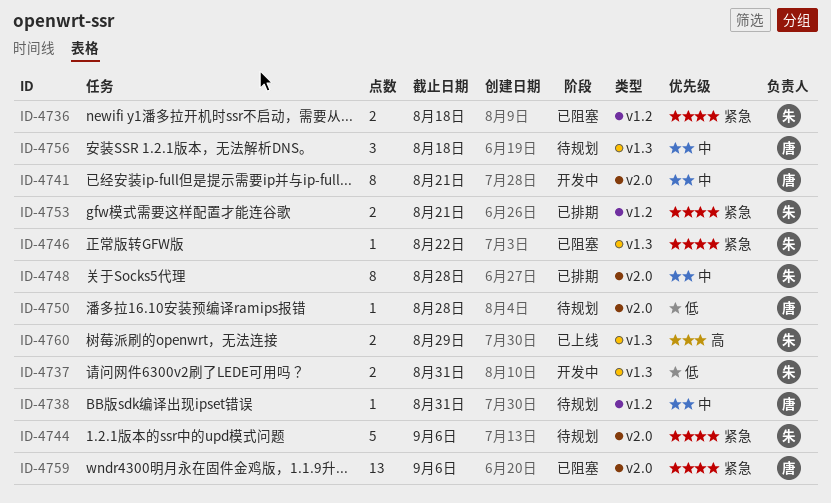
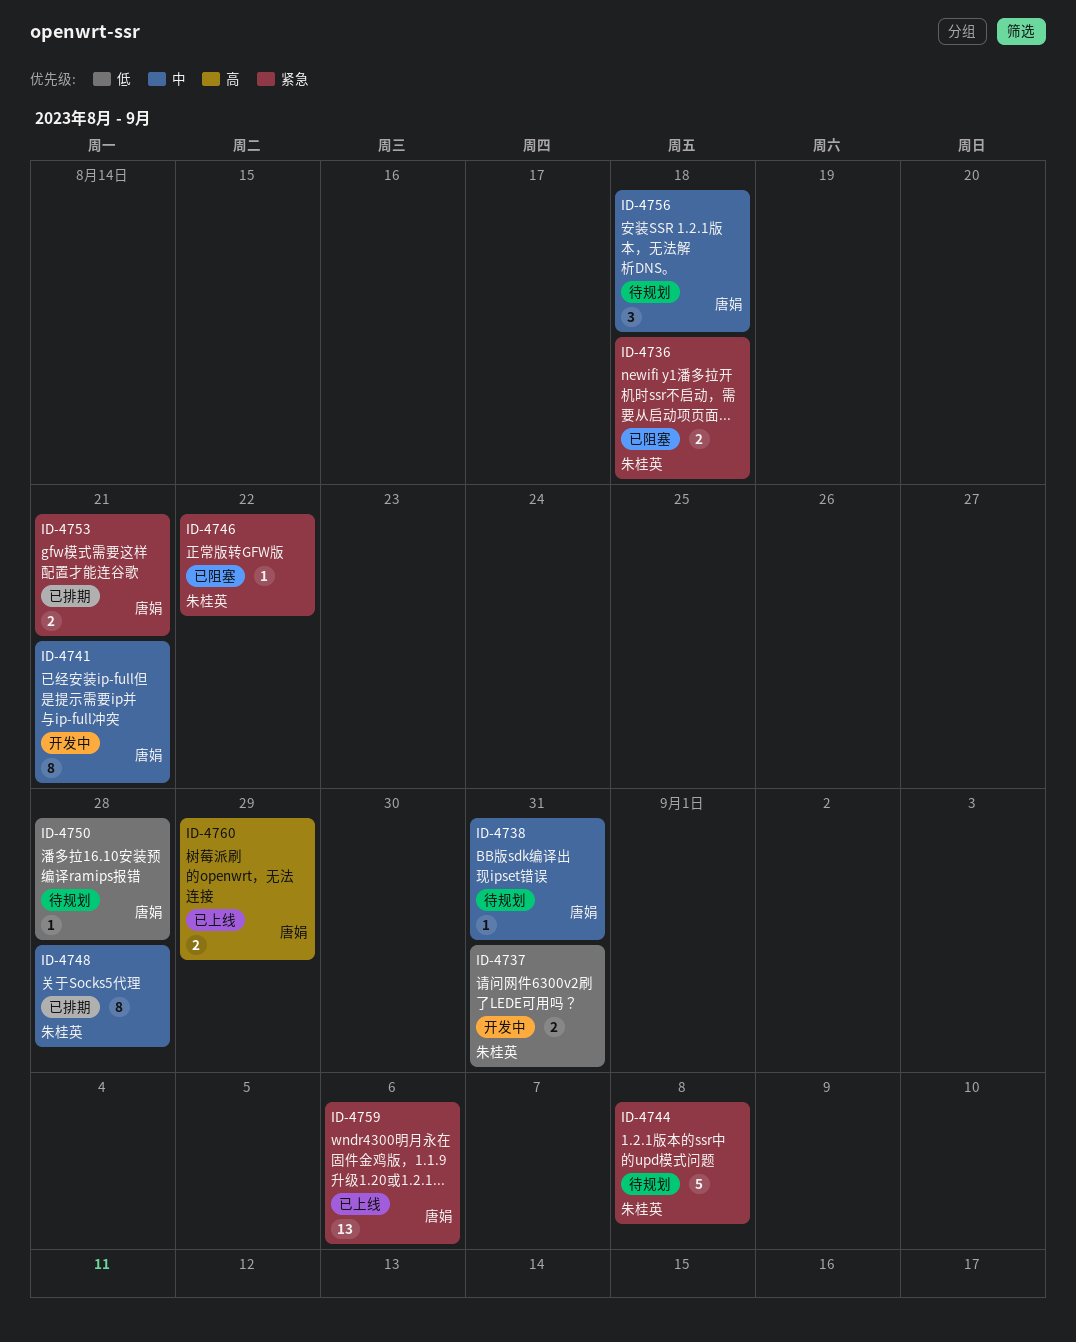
ID-4744, due: Sep 6 -> Sep 8
ID-4753, owner: 朱桂英 -> 唐娟
ID-4759, status: 已阻塞 -> 已上线
ID-4760, owner: 朱桂英 -> 唐娟

